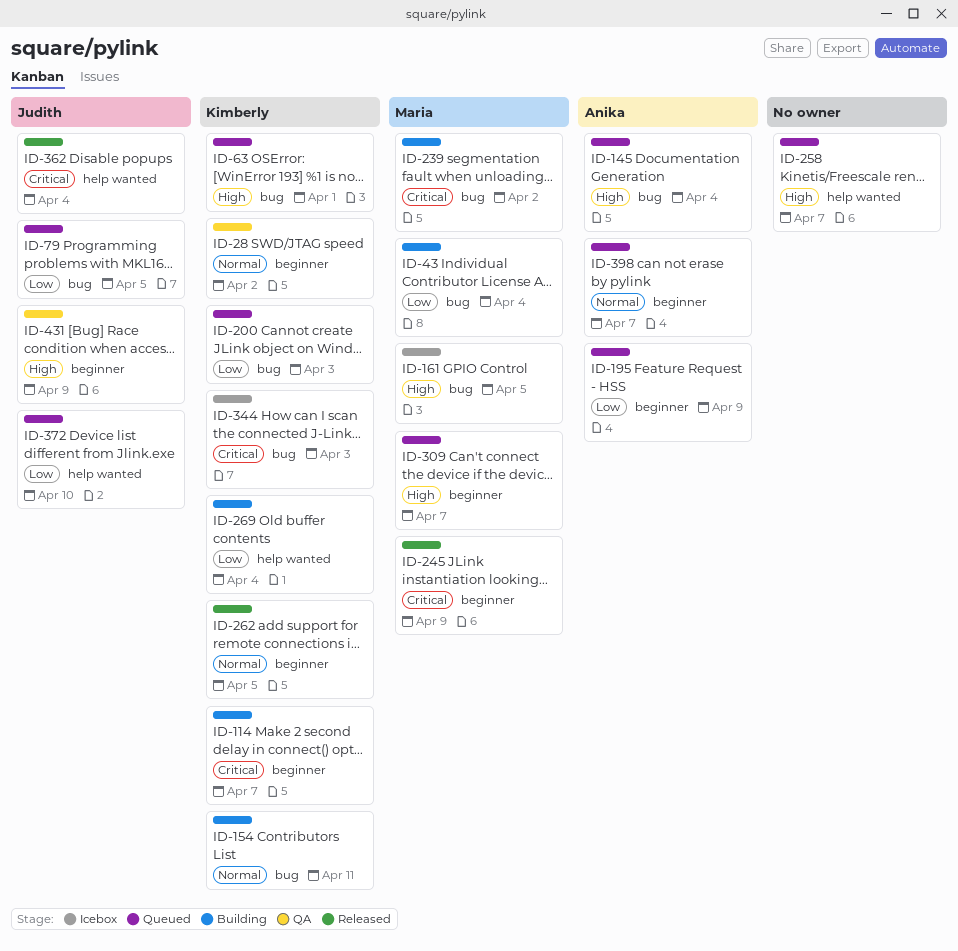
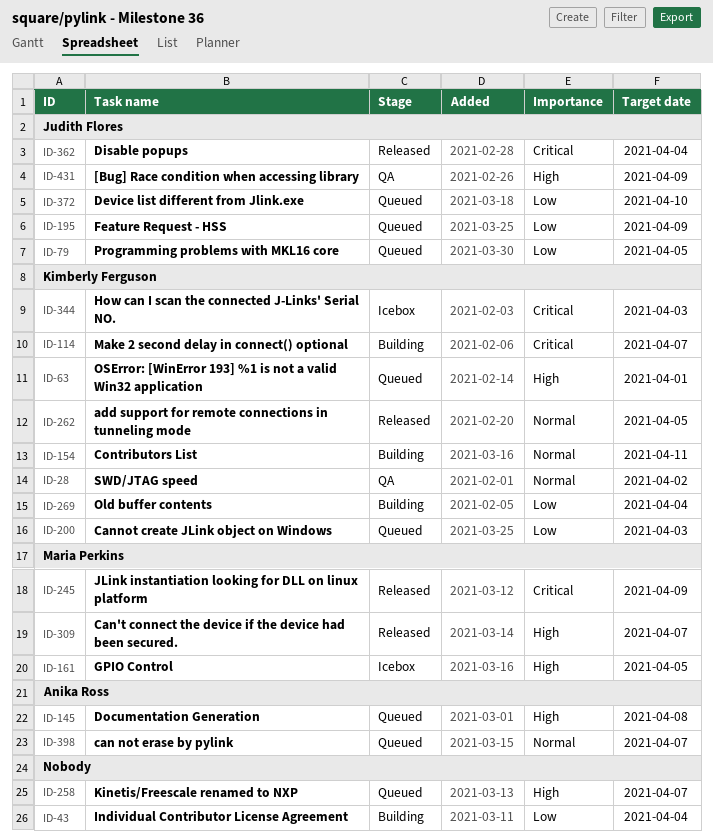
ID-43, owner: Maria Perkins -> none
ID-145, due: Apr 4 -> Apr 8
ID-195, owner: Anika Ross -> Judith Flores
ID-239: present -> none
ID-309, status: Queued -> Released

